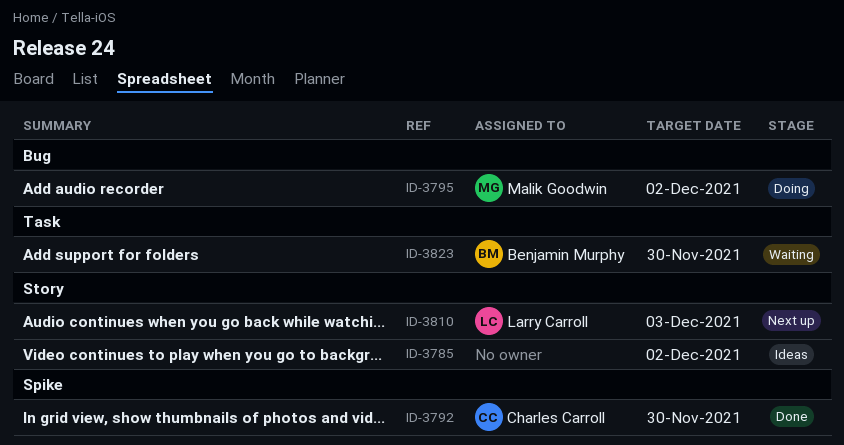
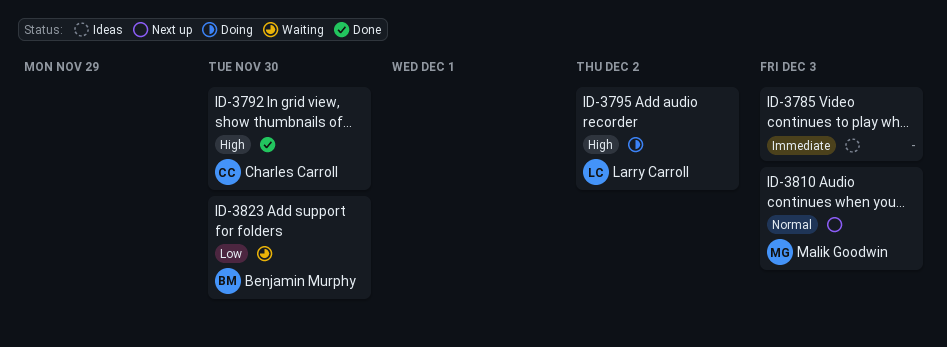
ID-3785, due: Dec 2 -> Dec 3
ID-3795, owner: Malik Goodwin -> Larry Carroll
ID-3810, owner: Larry Carroll -> Malik Goodwin

